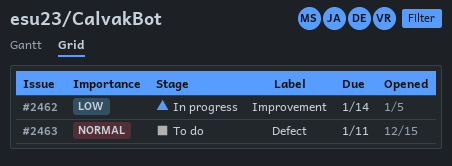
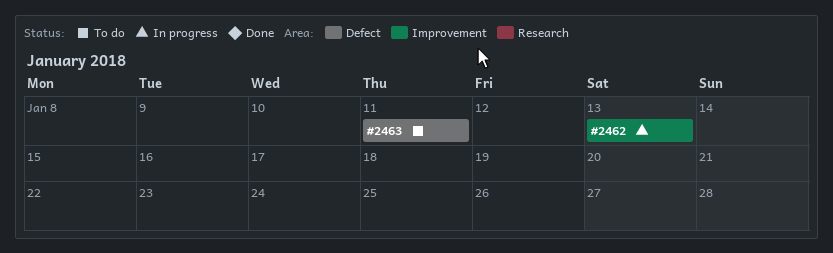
#2462, due: Jan 14 -> Jan 13

